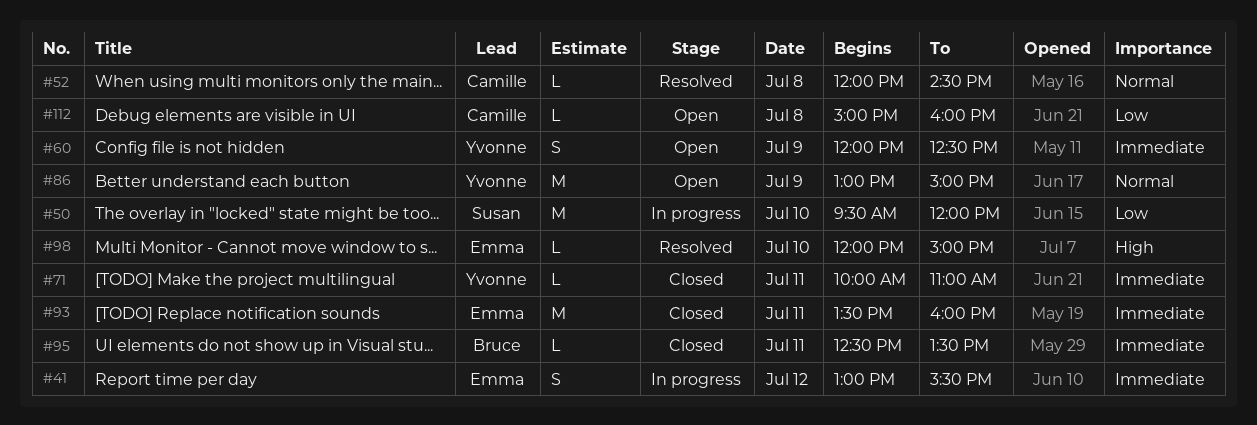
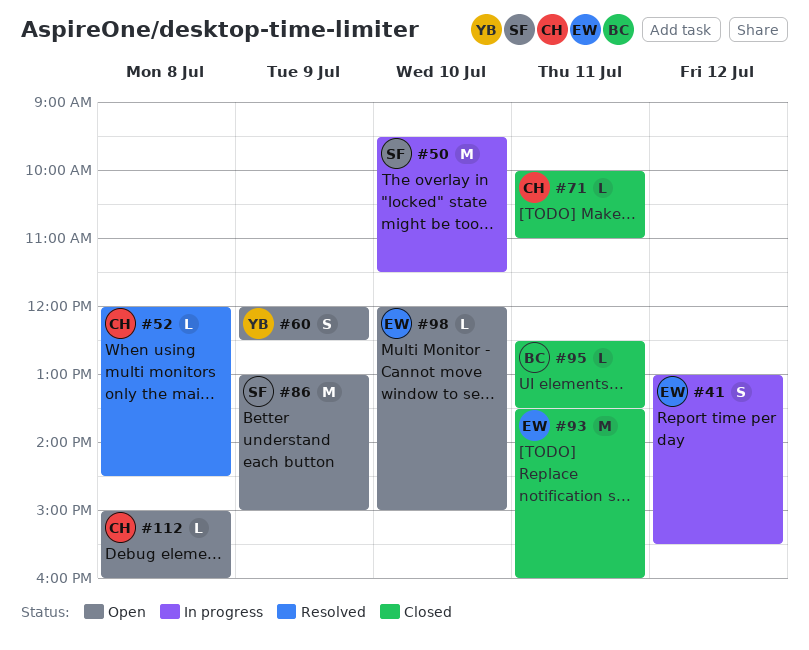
#50, ends: 12:00 -> 11:30
#71, owner: Yvonne -> Camille
#86, owner: Yvonne -> Susan
#98, status: Resolved -> Open

